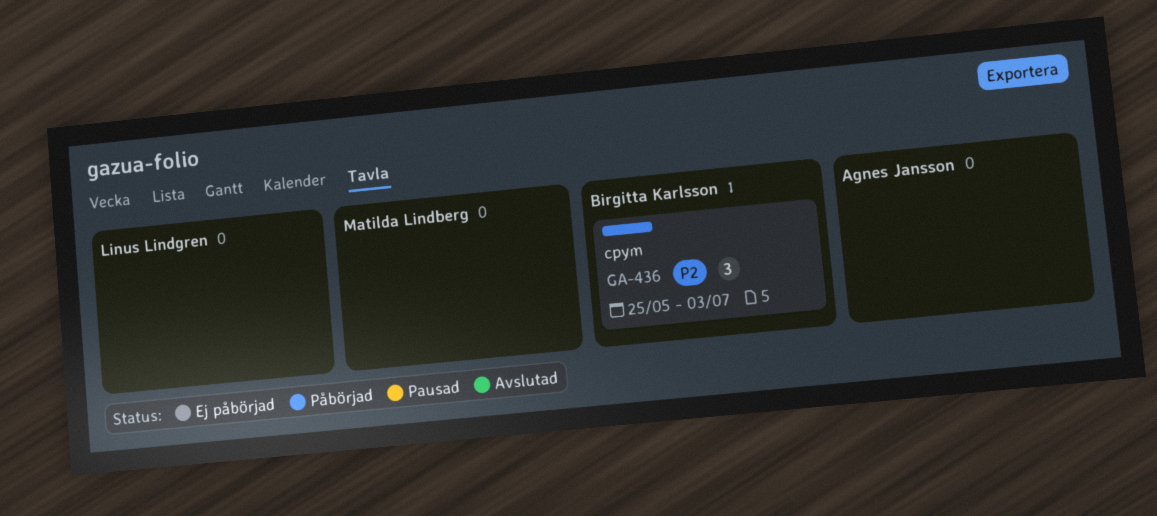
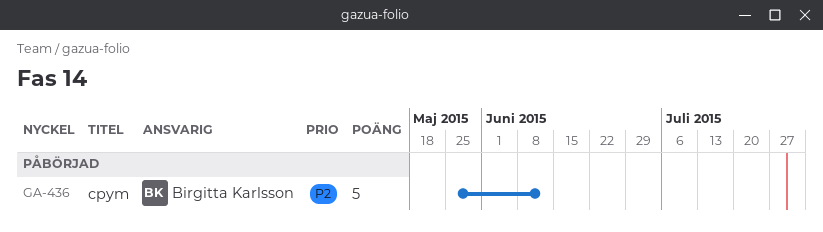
GA-436, estimate: 3 -> 5
GA-436, due: Jul 3 -> Jun 12

